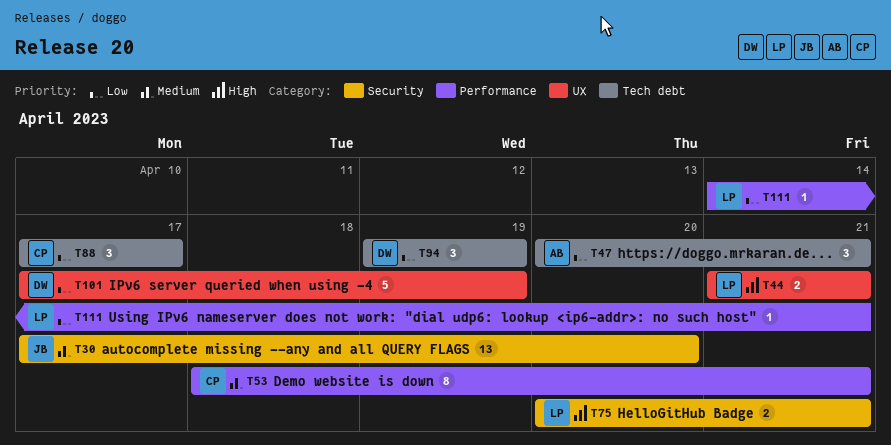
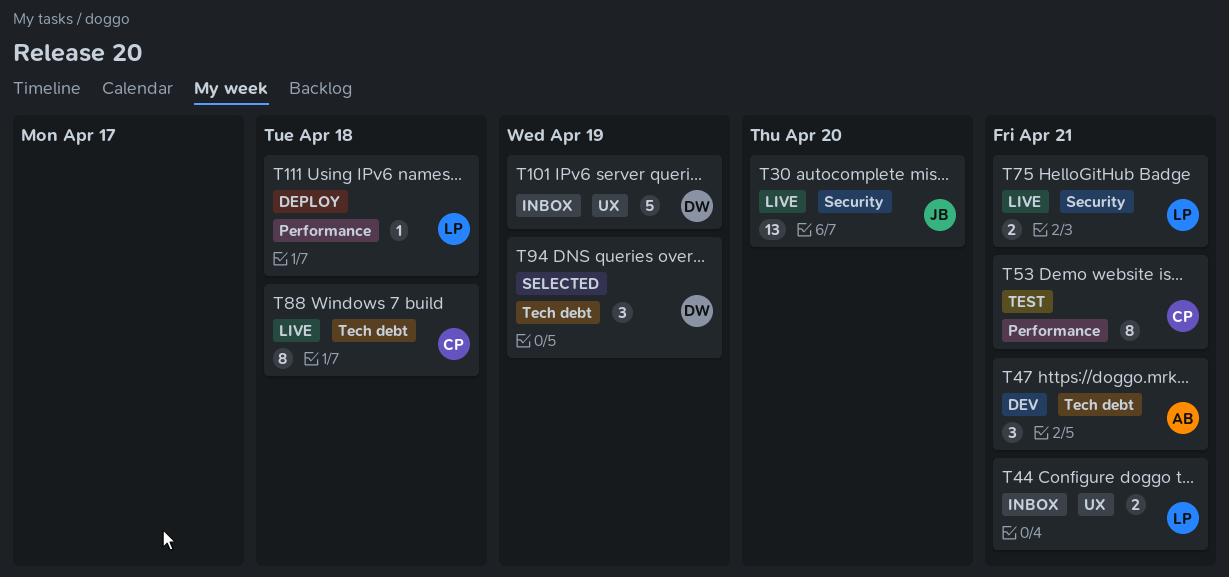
T88, estimate: 3 -> 8
T88, due: Apr 17 -> Apr 18
T111, due: Apr 21 -> Apr 18

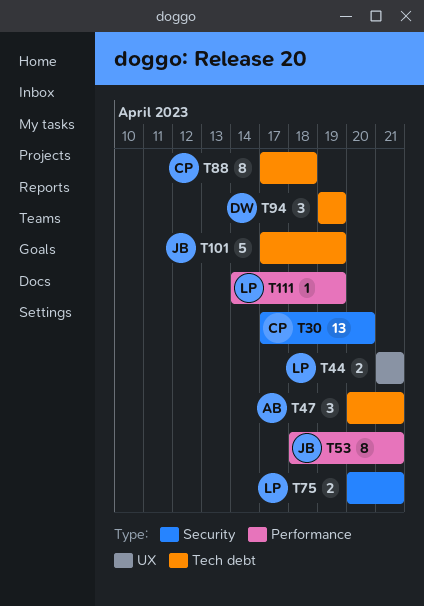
T30, owner: JB -> CP
T53, owner: CP -> JB
T101, owner: DW -> JB
T101, label: UX -> Tech debt
T111, due: Apr 18 -> Apr 19

